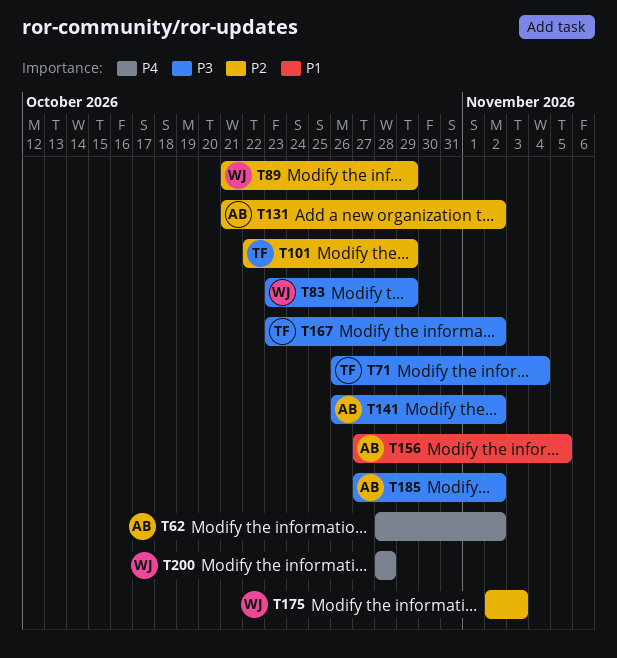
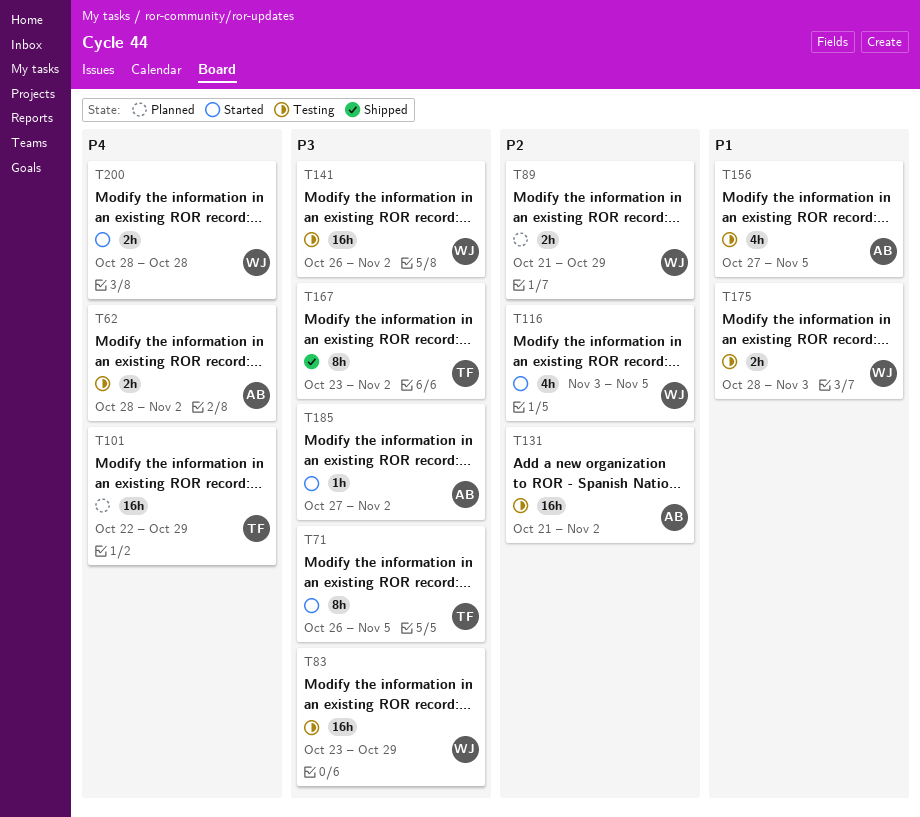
T71, due: Nov 4 -> Nov 5
T101, priority: P2 -> P4
T116: none -> present
T141, owner: AB -> WJ
T175, priority: P2 -> P1
T175, start: Nov 2 -> Oct 28

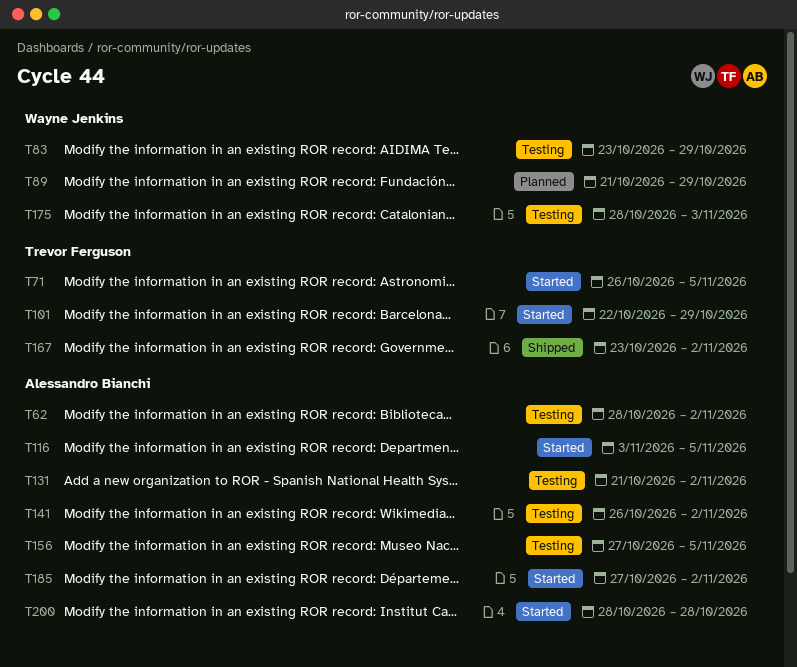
T101, status: Planned -> Started
T116, owner: Wayne Jenkins -> Alessandro Bianchi
T141, owner: Wayne Jenkins -> Alessandro Bianchi
T200, owner: Wayne Jenkins -> Alessandro Bianchi

